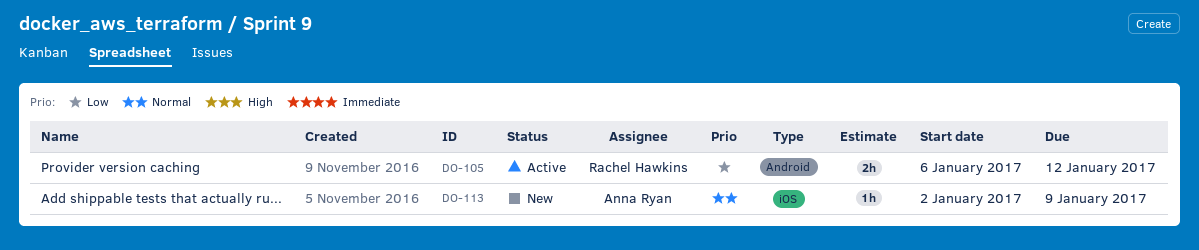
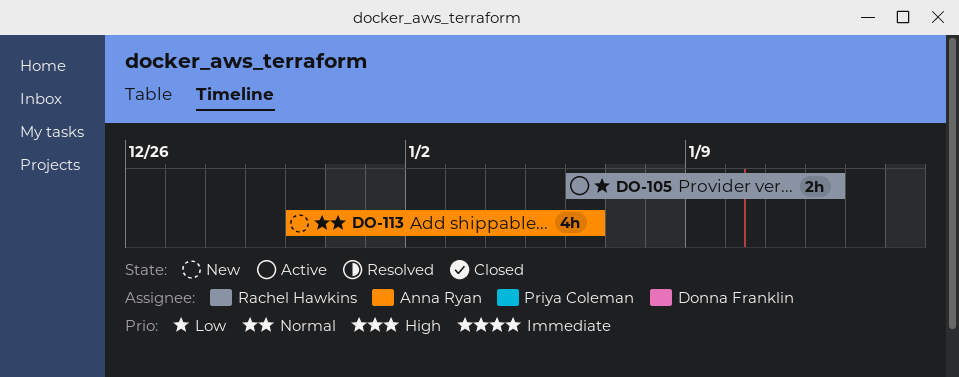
DO-113, estimate: 1h -> 4h
DO-113, start: Jan 2 -> Dec 30
DO-113, due: Jan 9 -> Jan 6

